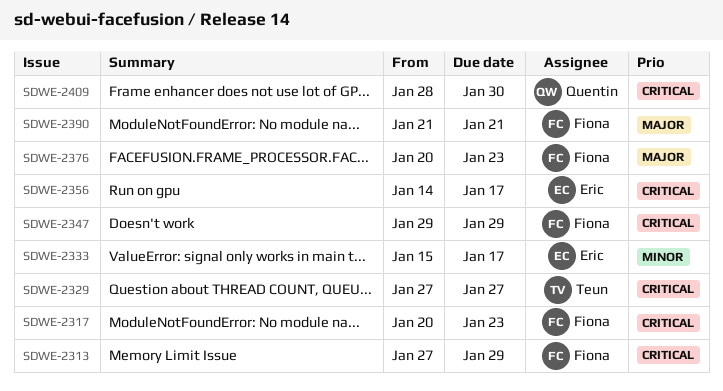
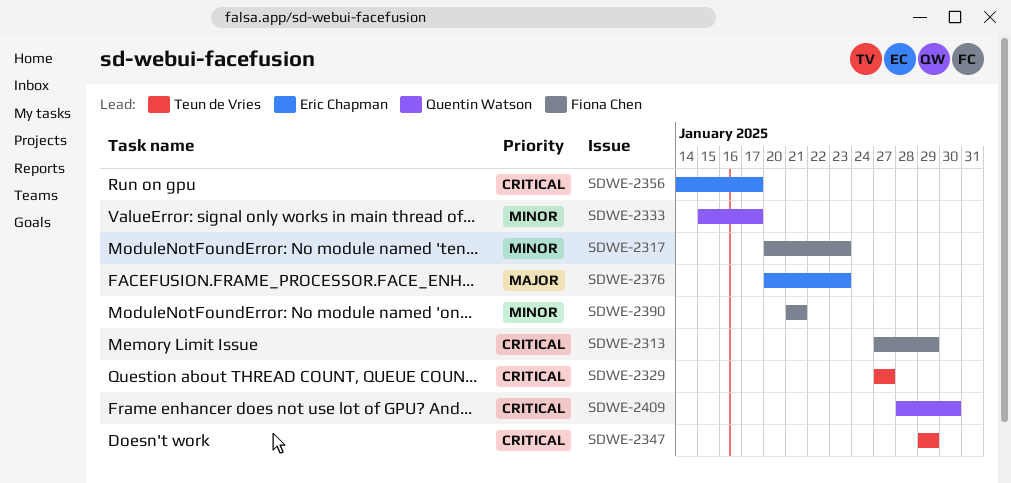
SDWE-2317, priority: Critical -> Minor
SDWE-2333, owner: Eric Chapman -> Quentin Watson
SDWE-2347, owner: Fiona Chen -> Teun de Vries
SDWE-2376, owner: Fiona Chen -> Eric Chapman
SDWE-2390, priority: Major -> Minor

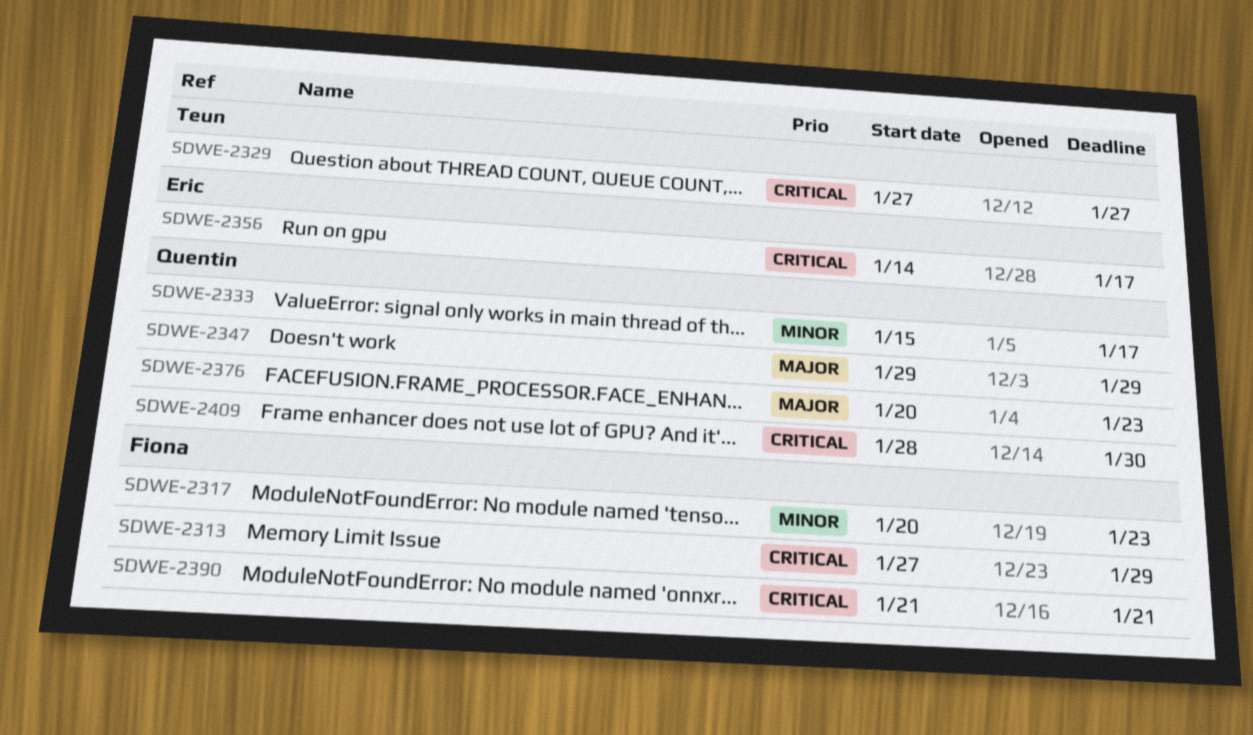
SDWE-2347, owner: Teun de Vries -> Quentin Watson
SDWE-2347, priority: Critical -> Major
SDWE-2376, owner: Eric Chapman -> Quentin Watson
SDWE-2390, priority: Minor -> Critical

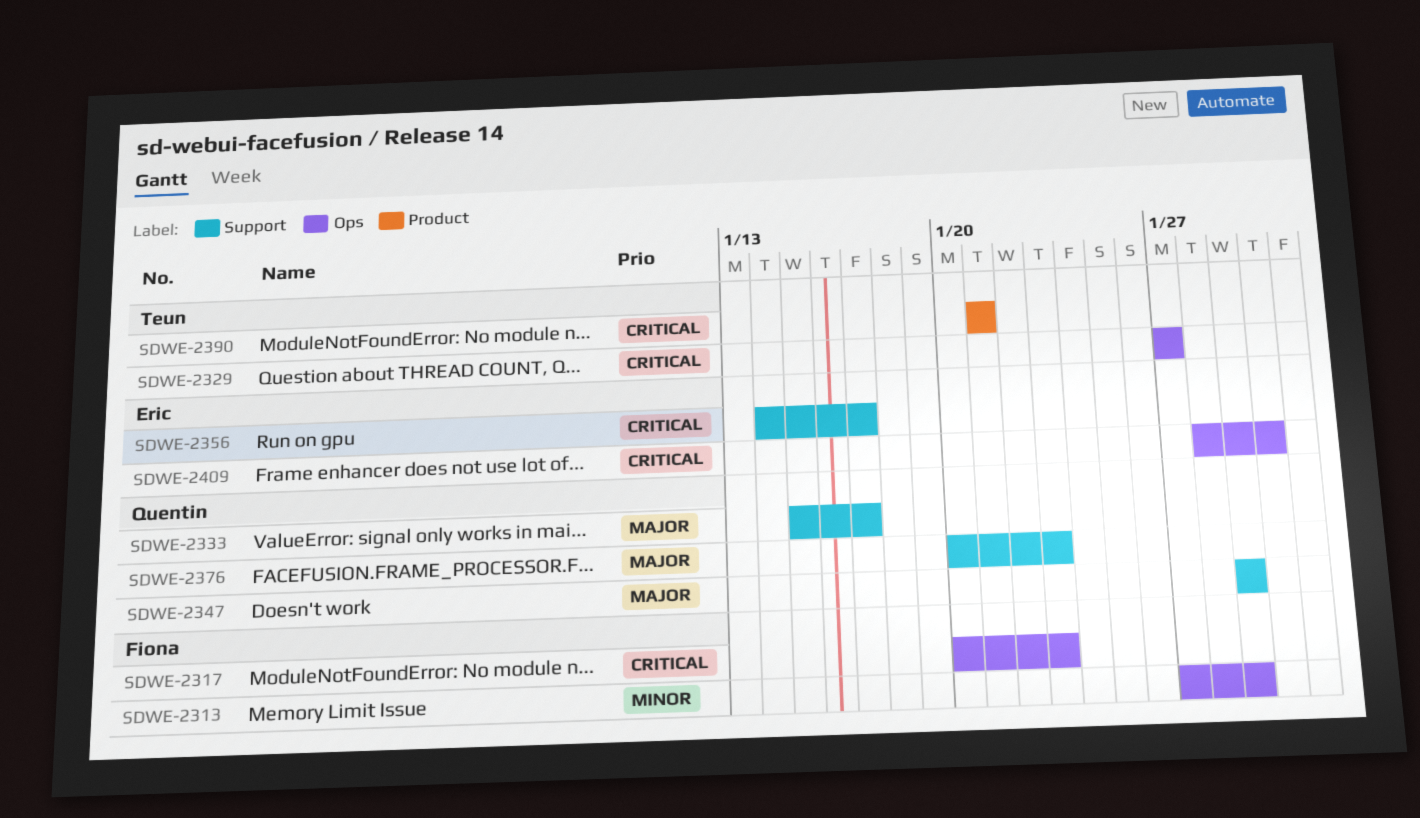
SDWE-2313, priority: Critical -> Minor
SDWE-2317, priority: Minor -> Critical
SDWE-2333, priority: Minor -> Major
SDWE-2390, owner: Fiona -> Teun
SDWE-2409, owner: Quentin -> Eric

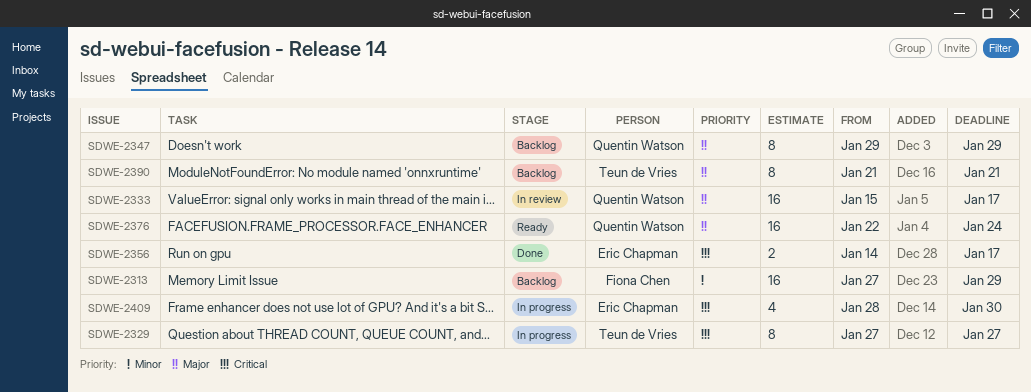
SDWE-2317: present -> none
SDWE-2376, start: Jan 20 -> Jan 22
SDWE-2376, due: Jan 23 -> Jan 24
SDWE-2390, priority: Critical -> Major

